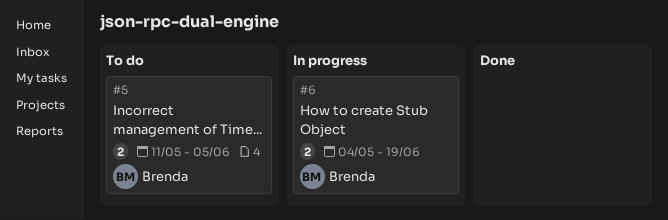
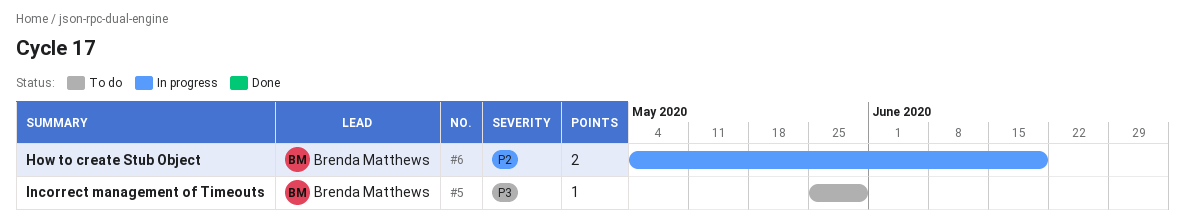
#5, estimate: 2 -> 1
#5, start: May 11 -> May 25
#5, due: Jun 5 -> May 29

